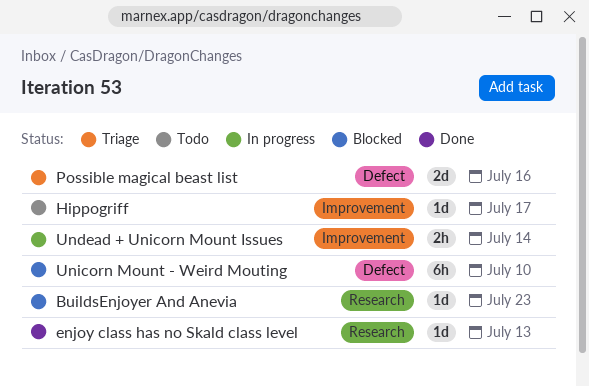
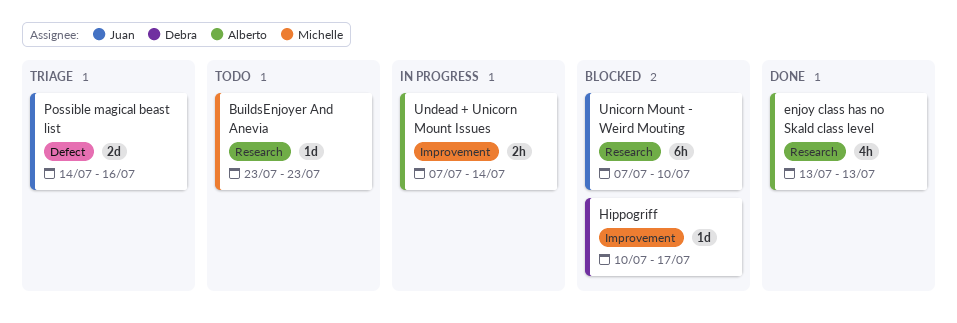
BuildsEnjoyer And Anevia, status: Blocked -> Todo
enjoy class has no Skald class level, estimate: 1d -> 4h
Hippogriff, status: Todo -> Blocked
Unicorn Mount - Weird Mouting, label: Defect -> Research

